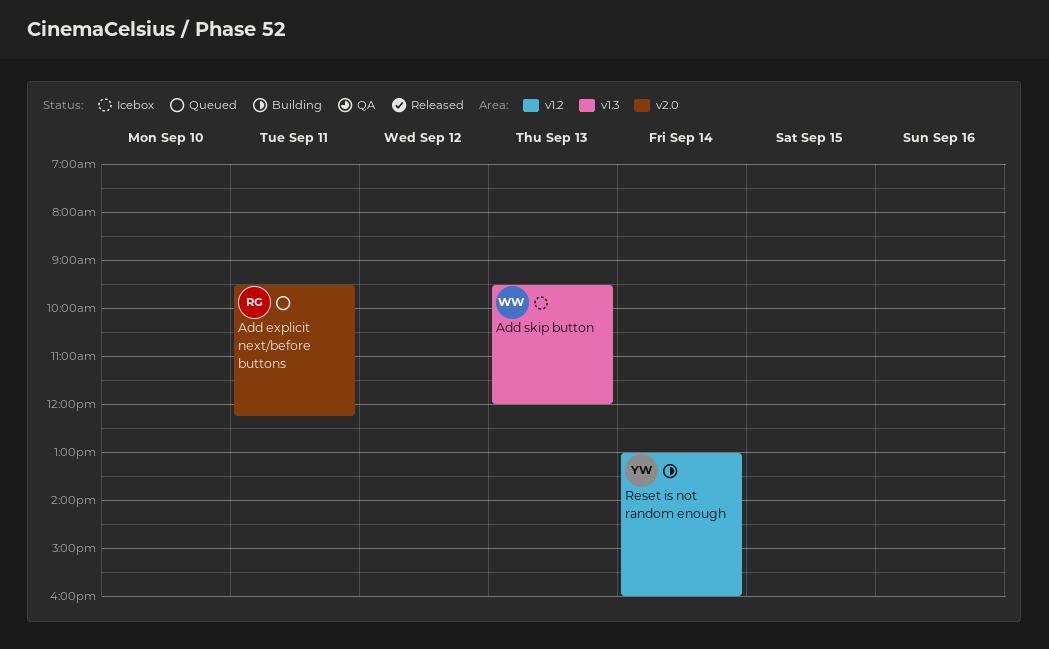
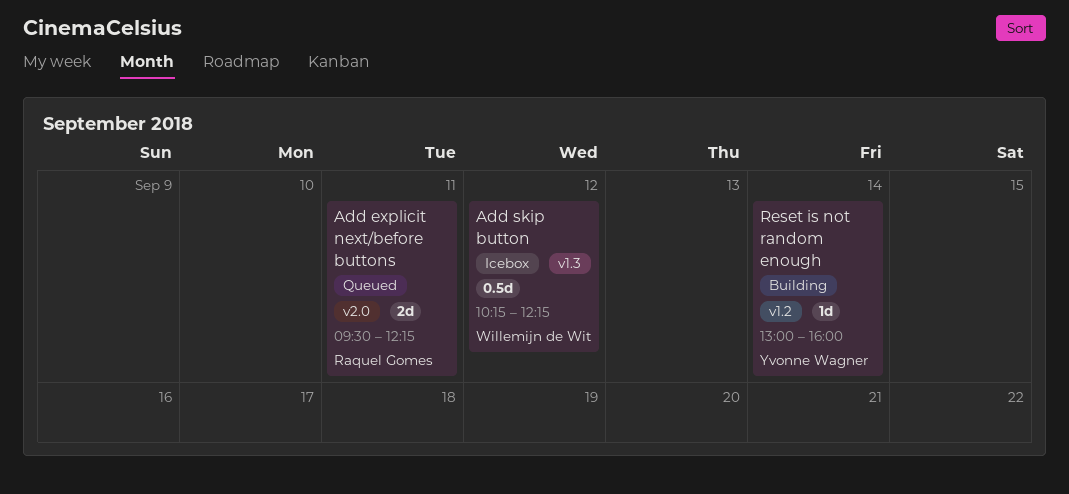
Add skip button, day: Sep 13 -> Sep 12
Add skip button, begins: 09:30 -> 10:15
Add skip button, ends: 12:00 -> 12:15

